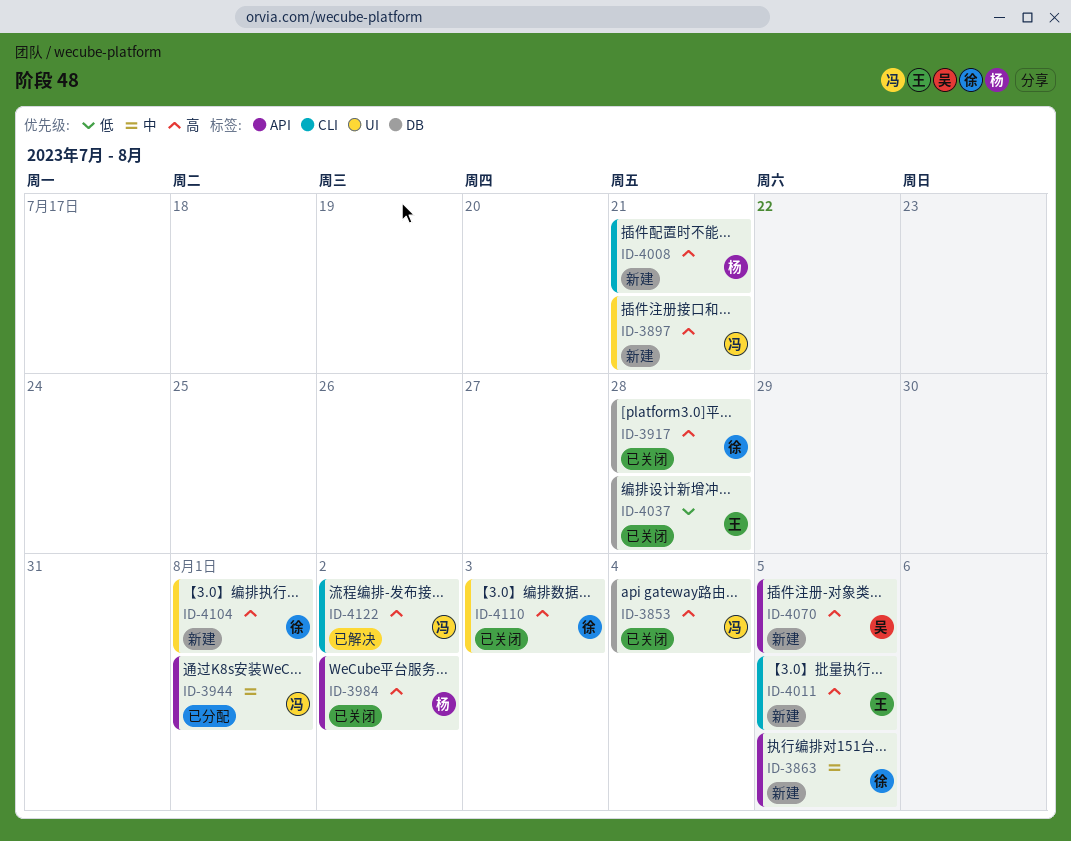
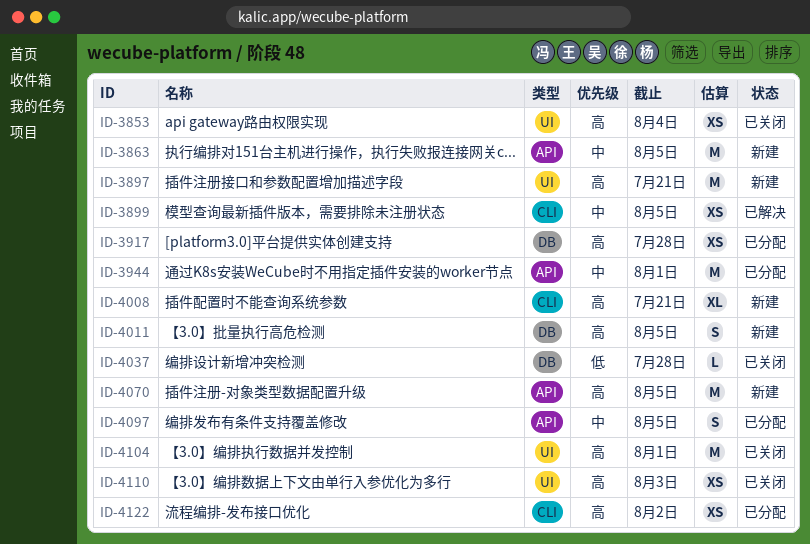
ID-3853, label: DB -> UI
ID-3899: none -> present
ID-3917, status: 已关闭 -> 已分配
ID-3984: present -> none
ID-4011, label: CLI -> DB
ID-4097: none -> present
ID-4104, status: 新建 -> 已关闭
ID-4122, status: 已解决 -> 已分配

